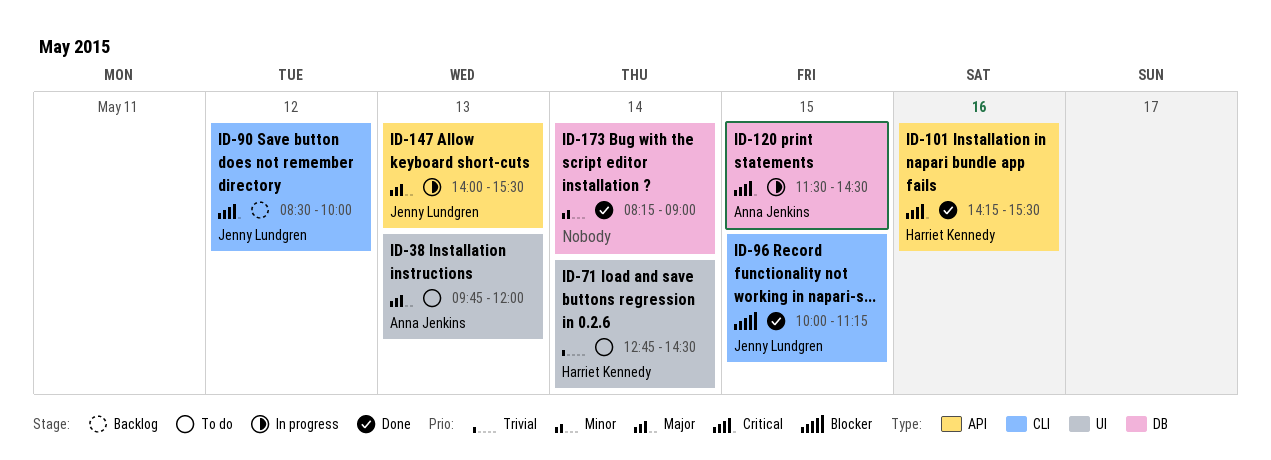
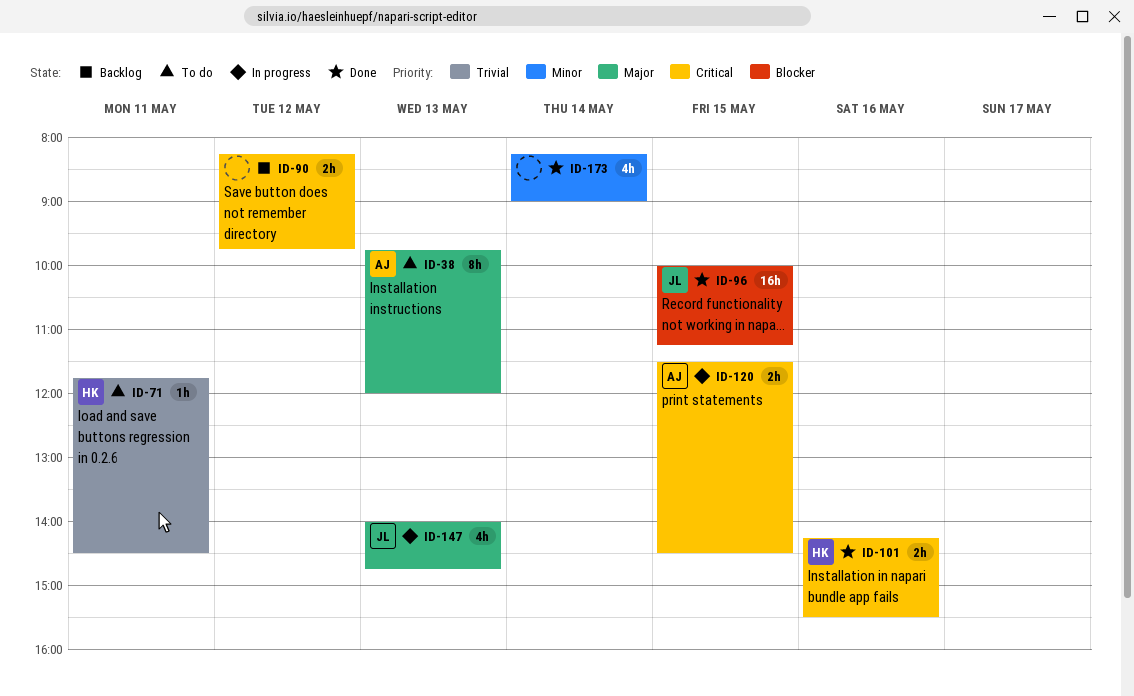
ID-71, day: May 14 -> May 11
ID-71, begins: 12:45 -> 11:45
ID-90, owner: Jenny Lundgren -> none
ID-90, begins: 08:30 -> 08:15
ID-90, ends: 10:00 -> 09:45
ID-147, ends: 15:30 -> 14:45

